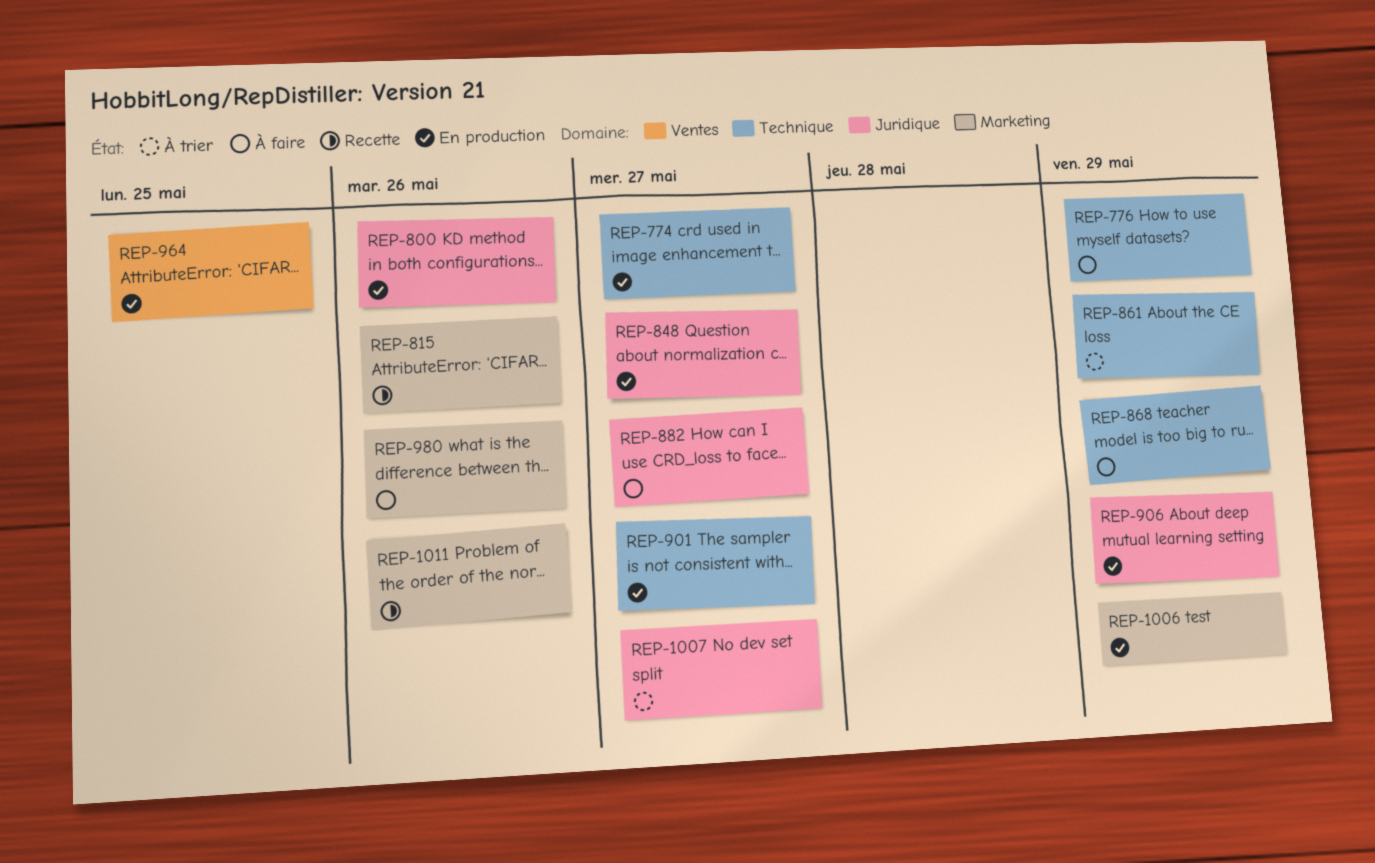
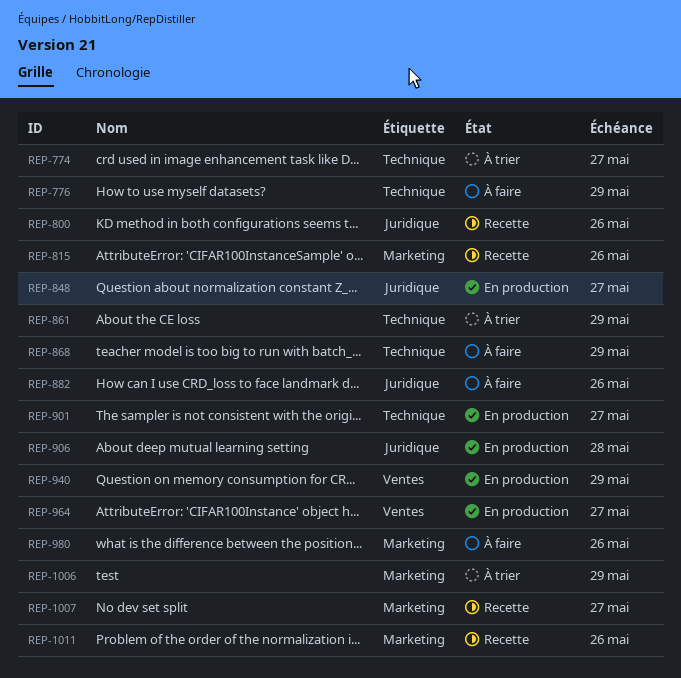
REP-774, status: En production -> À trier
REP-800, status: En production -> Recette
REP-882, due: May 27 -> May 26
REP-906, due: May 29 -> May 28
REP-940: none -> present
REP-964, due: May 25 -> May 27
REP-1006, status: En production -> À trier
REP-1007, status: À trier -> Recette
REP-1007, label: Juridique -> Marketing

